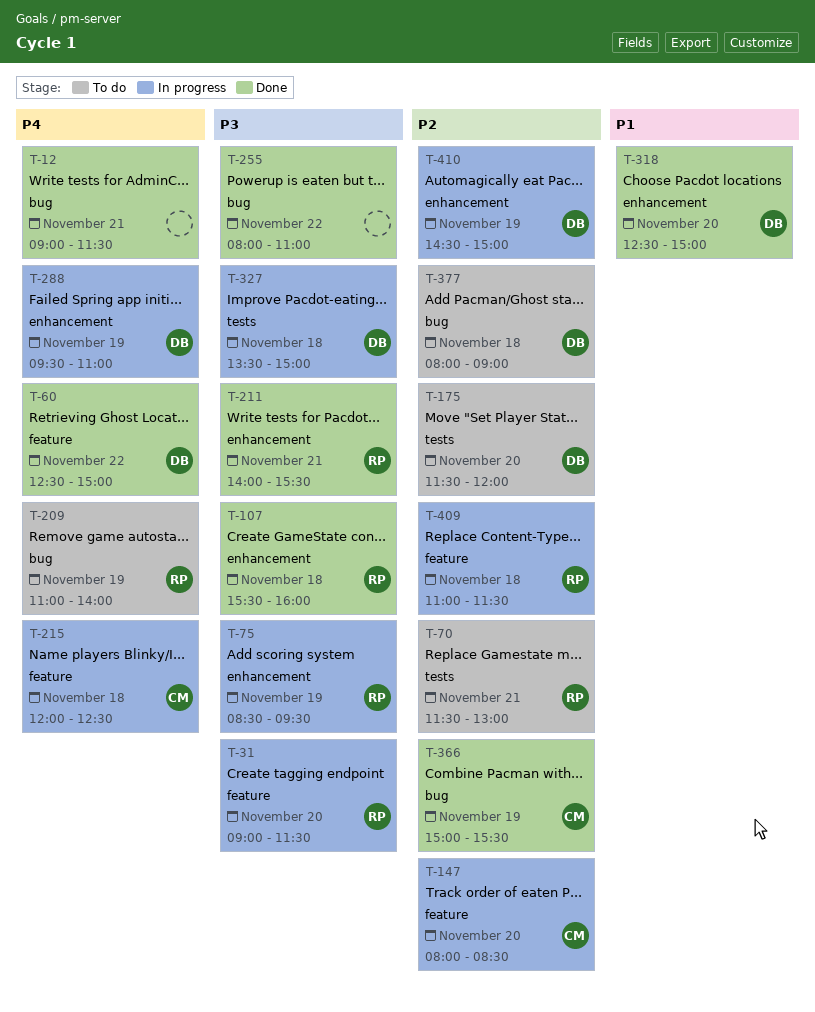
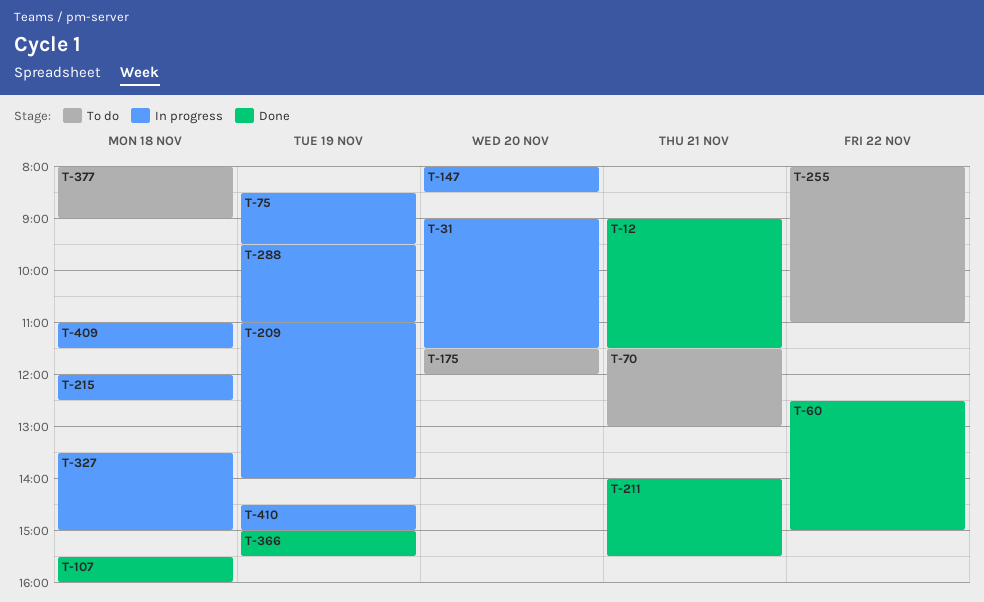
T-209, status: To do -> In progress
T-255, status: Done -> To do
T-318: present -> none

